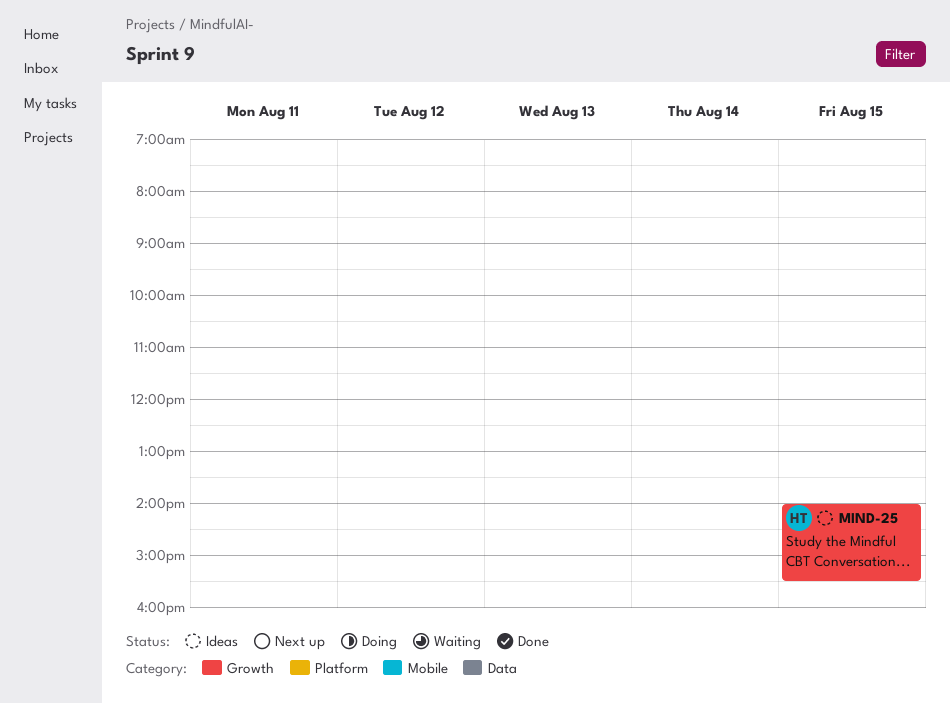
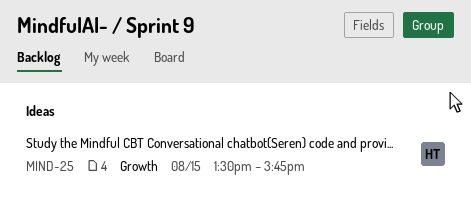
MIND-25, begins: 14:00 -> 13:30
MIND-25, ends: 15:30 -> 15:45

